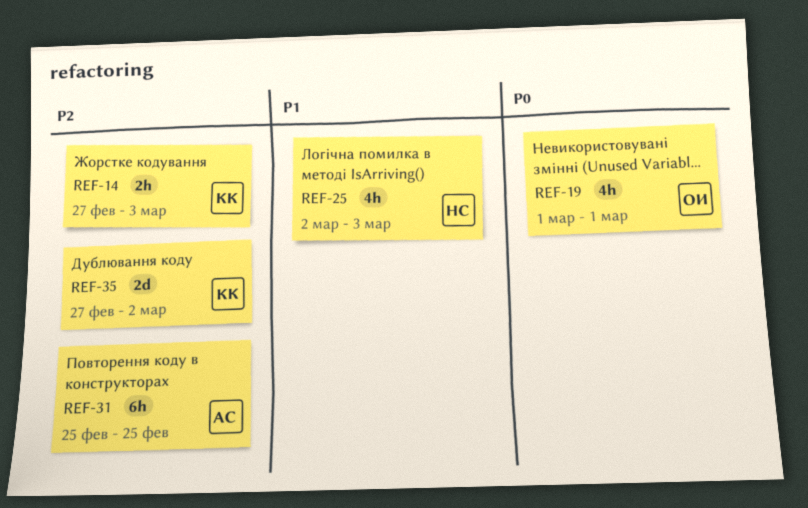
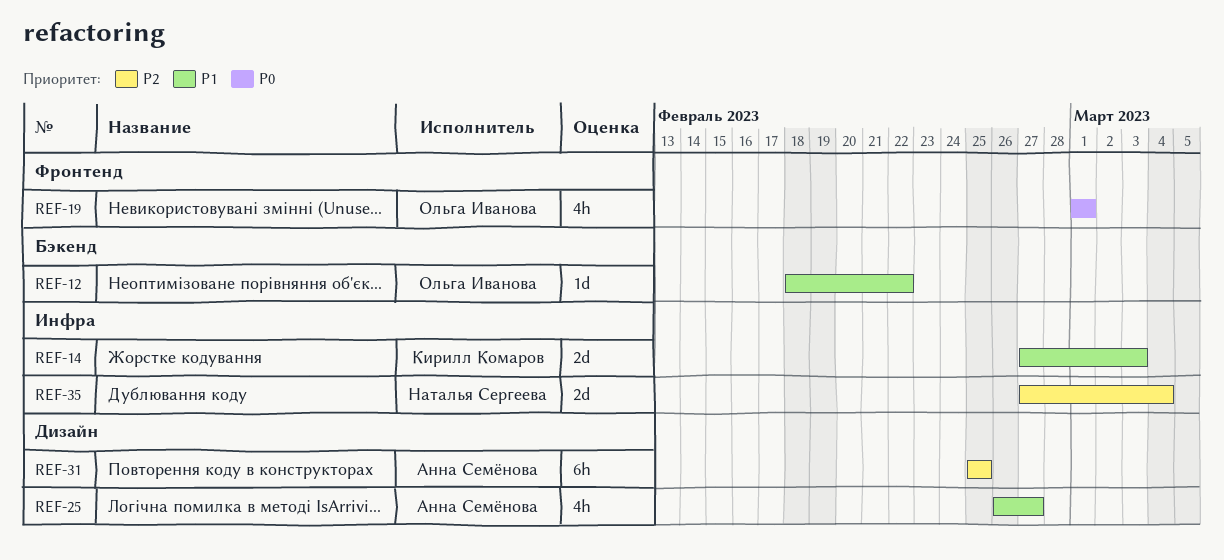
REF-12: none -> present
REF-14, priority: P2 -> P1
REF-14, estimate: 2h -> 2d
REF-25, owner: Наталья Сергеева -> Анна Семёнова
REF-25, start: Mar 2 -> Feb 26
REF-25, due: Mar 3 -> Feb 27
REF-35, owner: Кирилл Комаров -> Наталья Сергеева
REF-35, due: Mar 2 -> Mar 4

